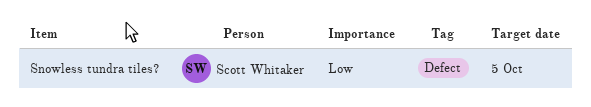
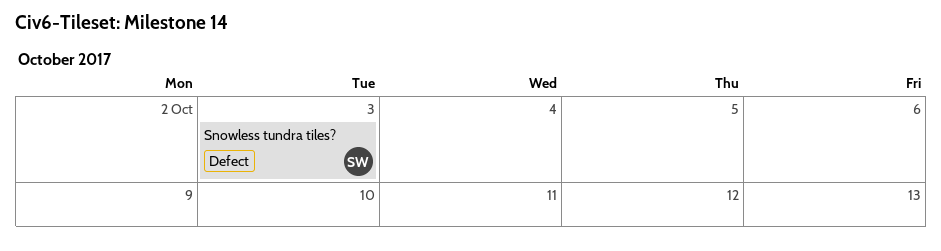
Snowless tundra tiles?, due: Oct 5 -> Oct 3

